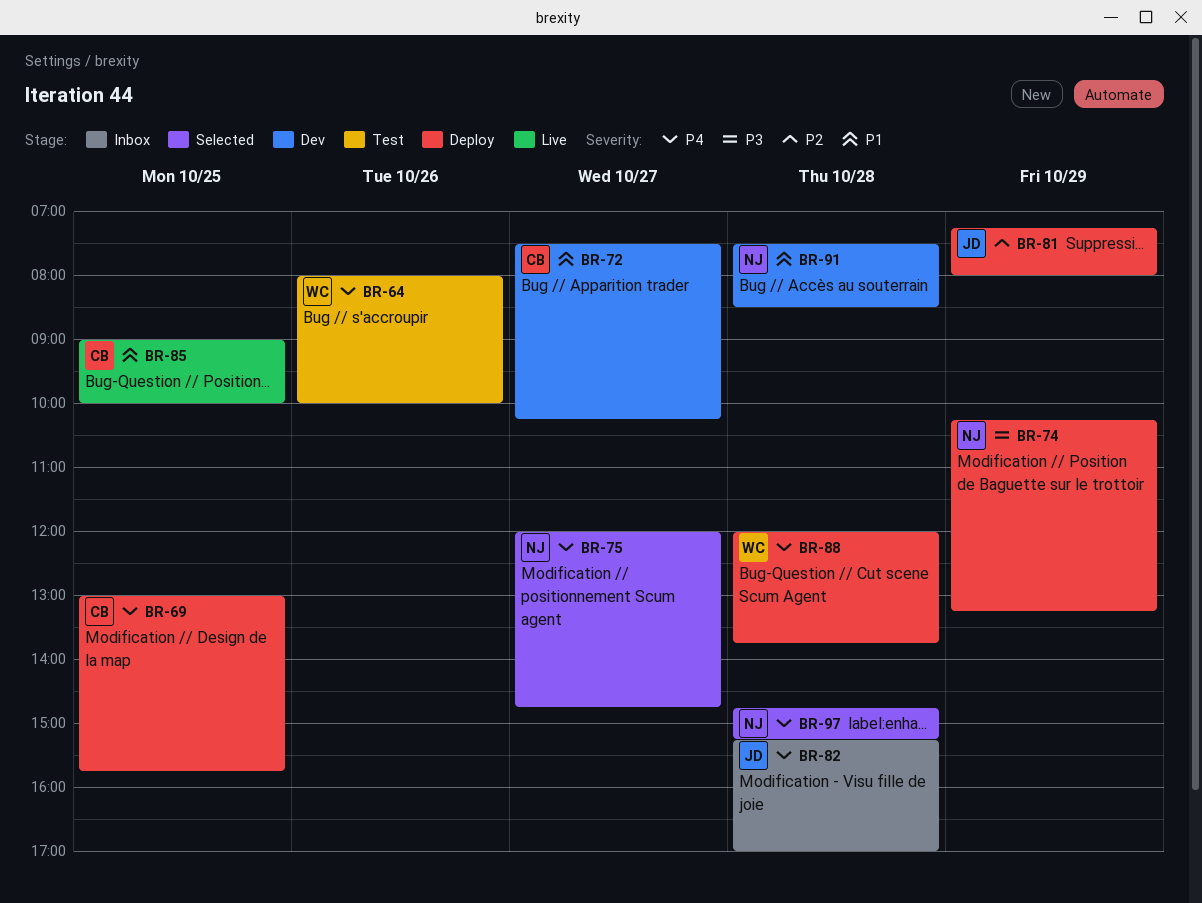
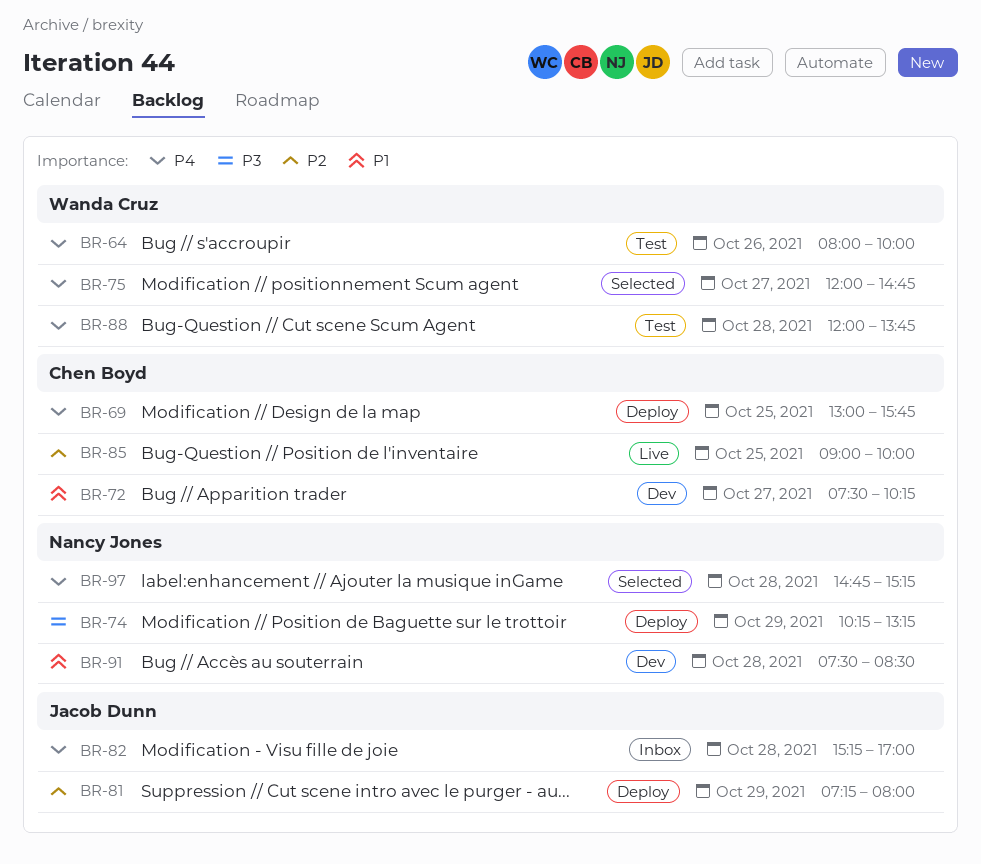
BR-75, owner: Nancy Jones -> Wanda Cruz
BR-85, priority: P1 -> P2
BR-88, status: Deploy -> Test

